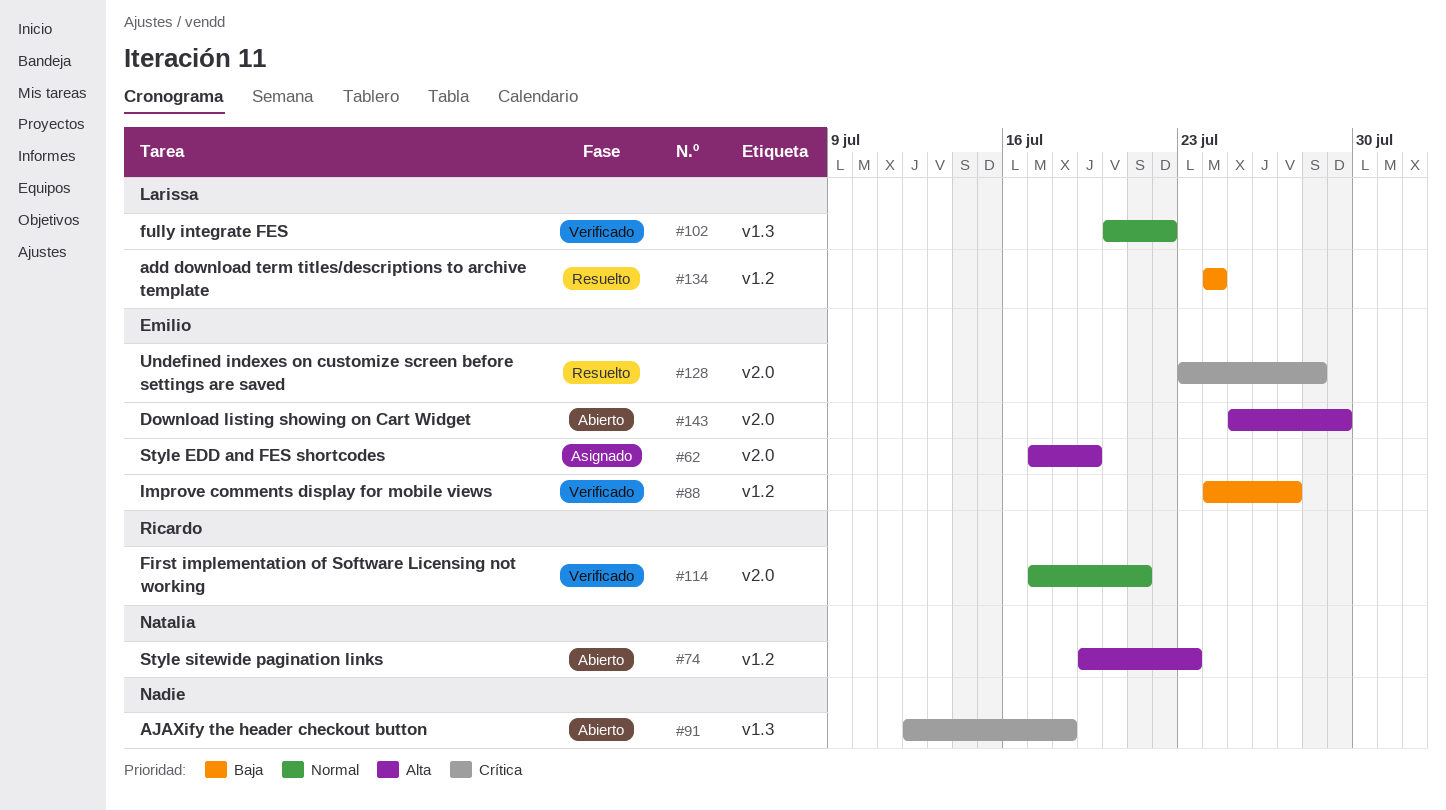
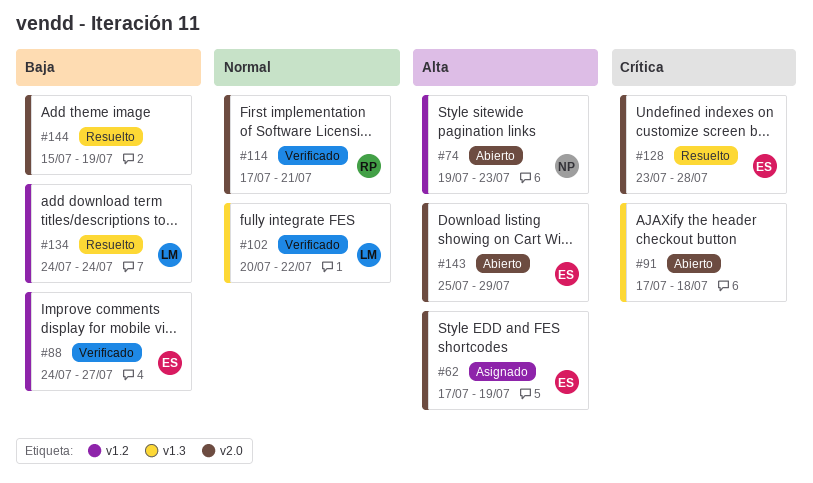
#91, start: Jul 12 -> Jul 17
#144: none -> present

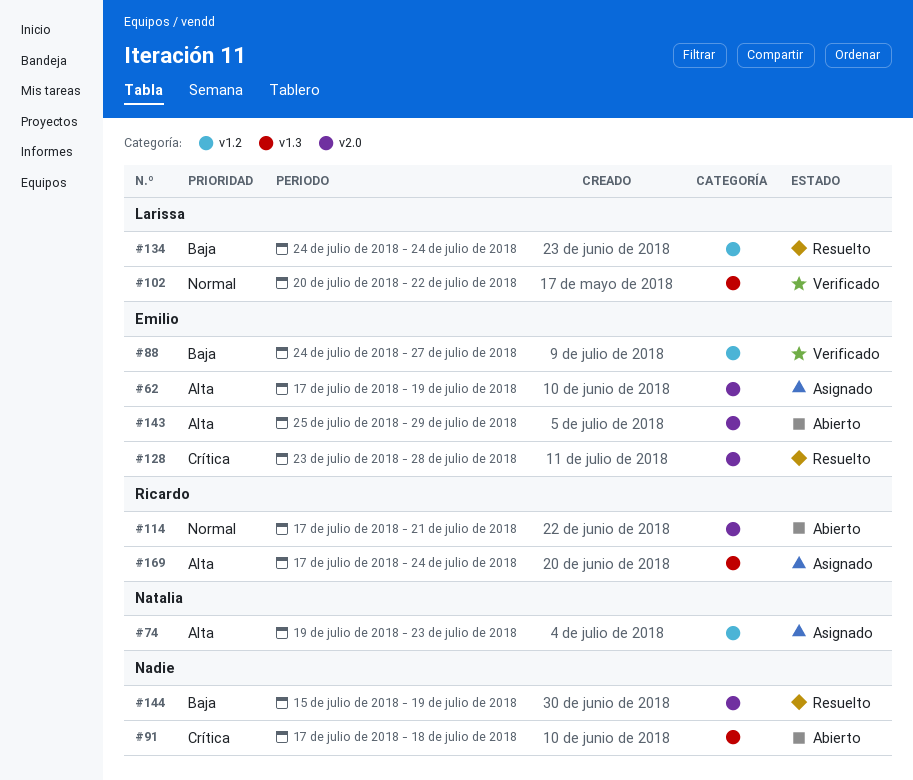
#74, status: Abierto -> Asignado
#114, status: Verificado -> Abierto
#169: none -> present

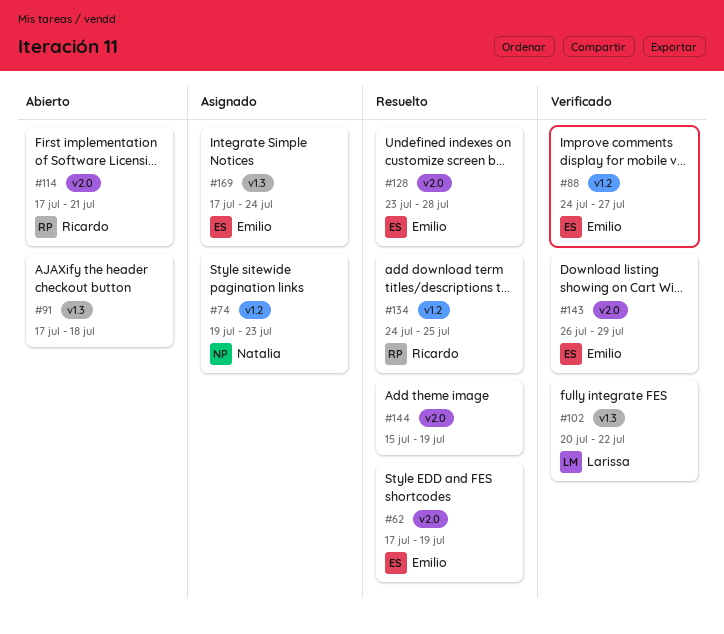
#62, status: Asignado -> Resuelto
#134, owner: Larissa -> Ricardo
#134, due: Jul 24 -> Jul 25
#143, status: Abierto -> Verificado
#143, start: Jul 25 -> Jul 26
#169, owner: Ricardo -> Emilio

